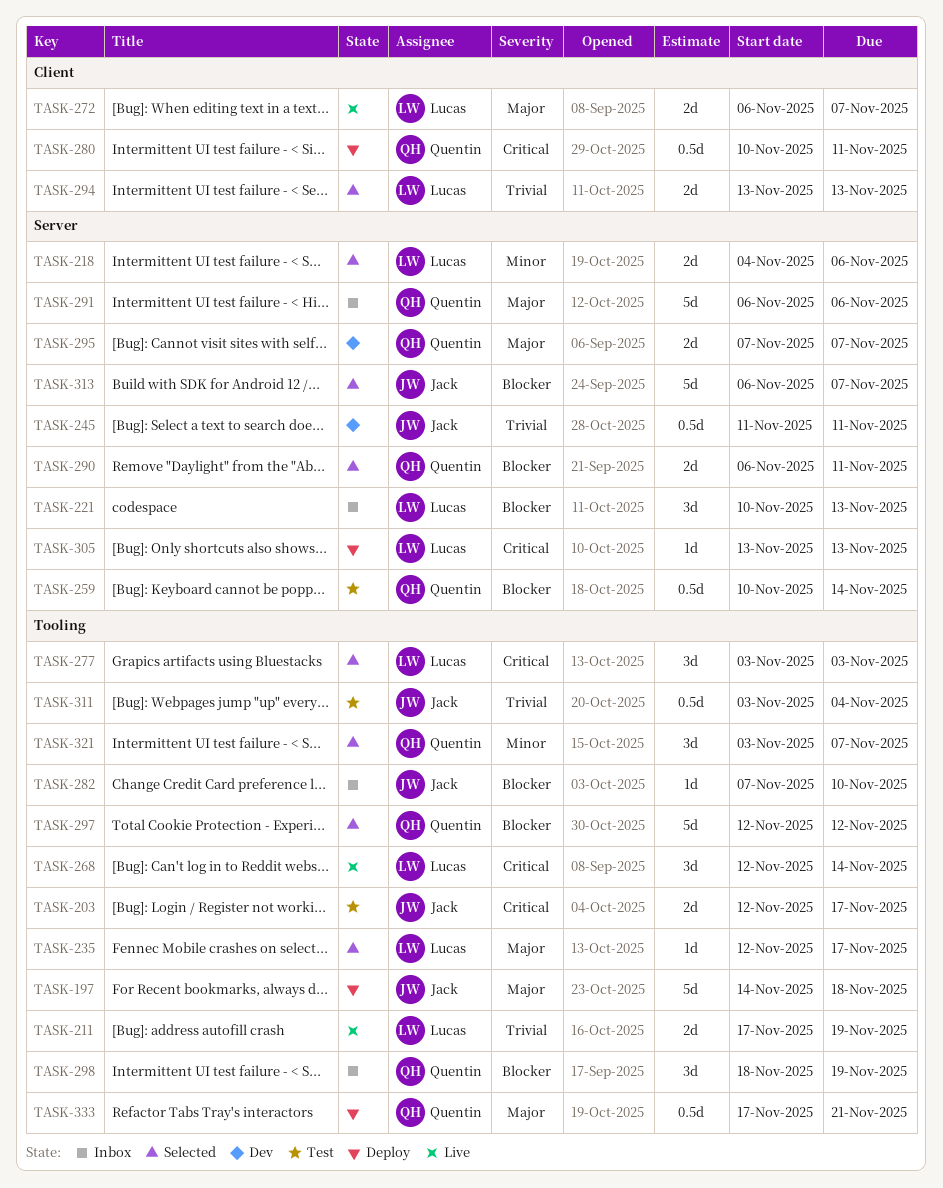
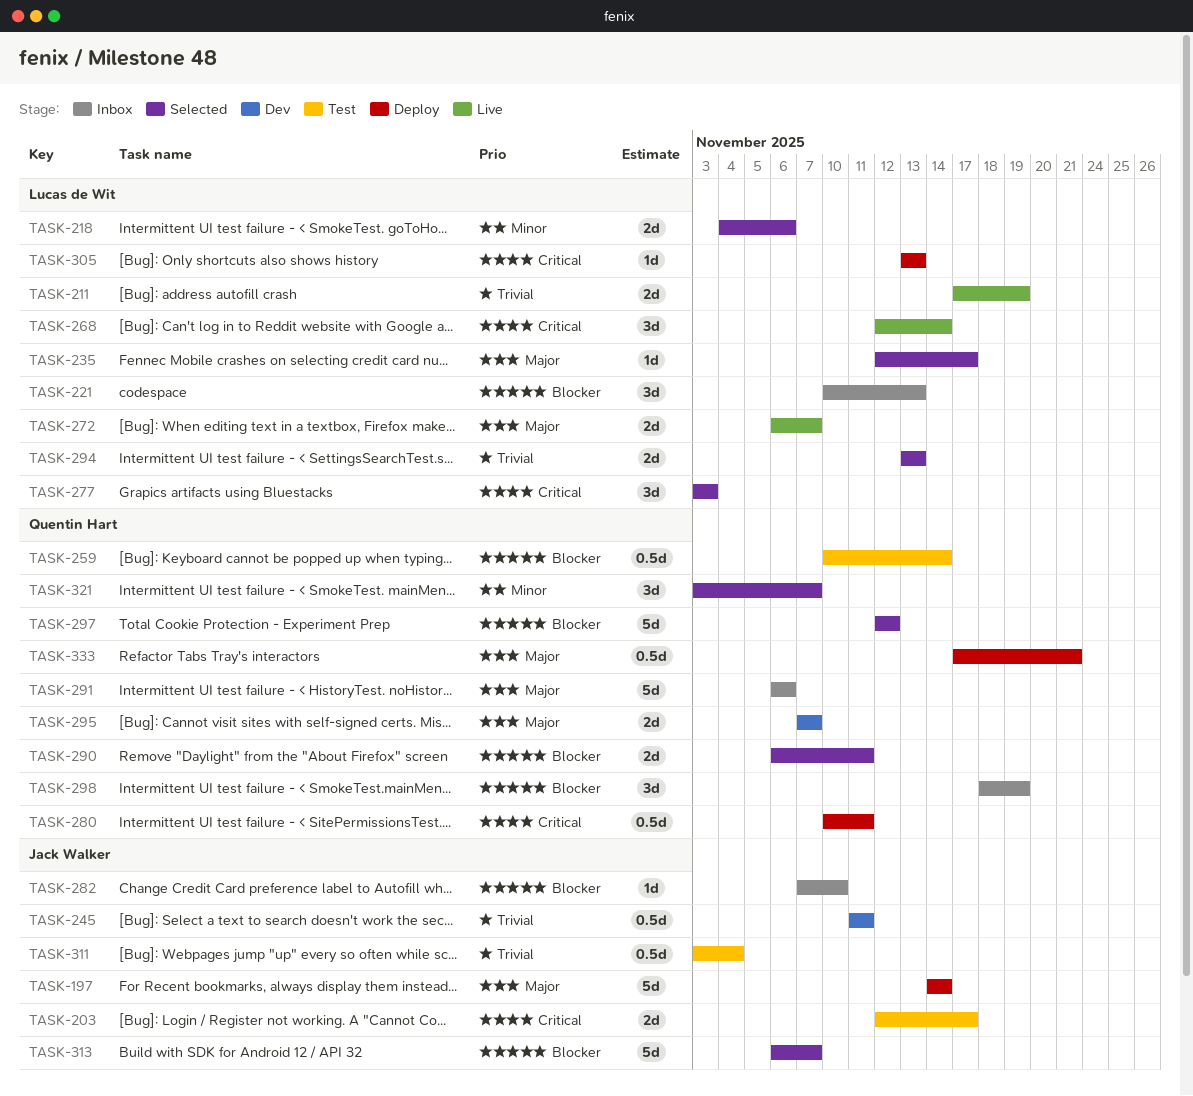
TASK-197, due: Nov 18 -> Nov 14

